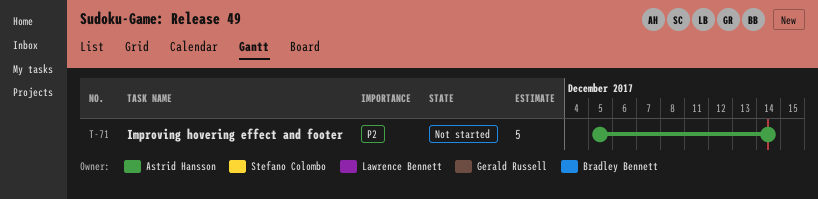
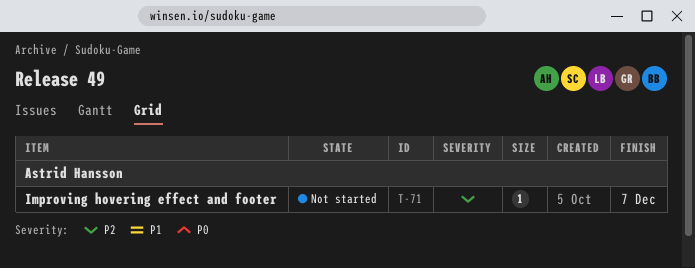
T-71, estimate: 5 -> 1
T-71, due: Dec 14 -> Dec 7

